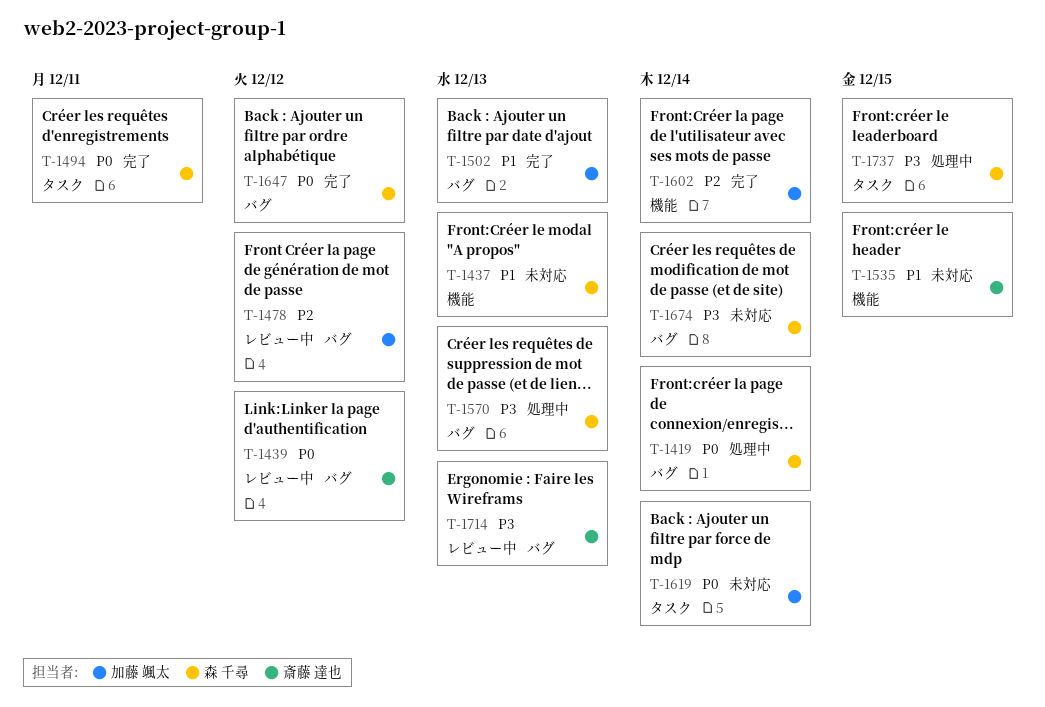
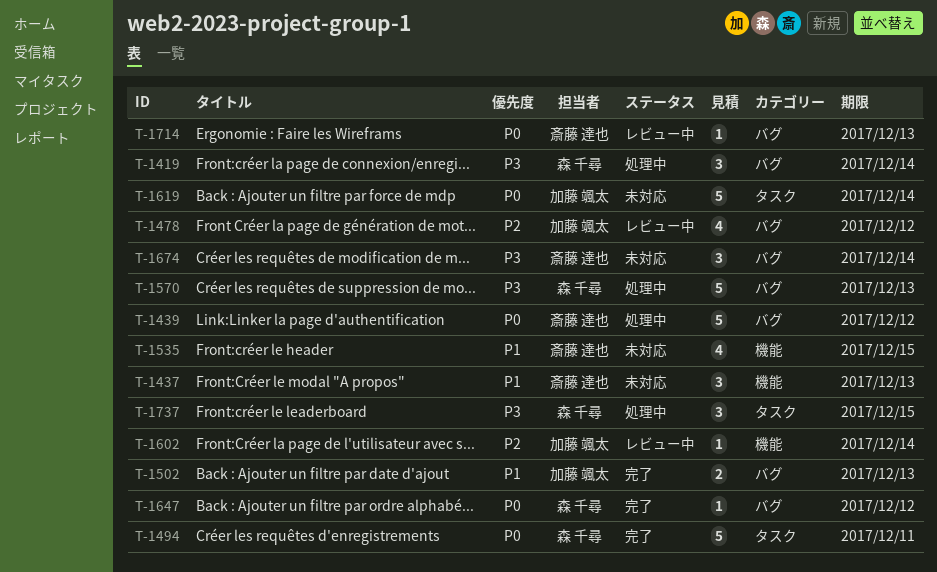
T-1419, priority: P0 -> P3
T-1437, owner: 森 千尋 -> 斎藤 達也
T-1439, status: レビュー中 -> 処理中
T-1602, status: 完了 -> レビュー中
T-1674, owner: 森 千尋 -> 斎藤 達也
T-1714, priority: P3 -> P0

